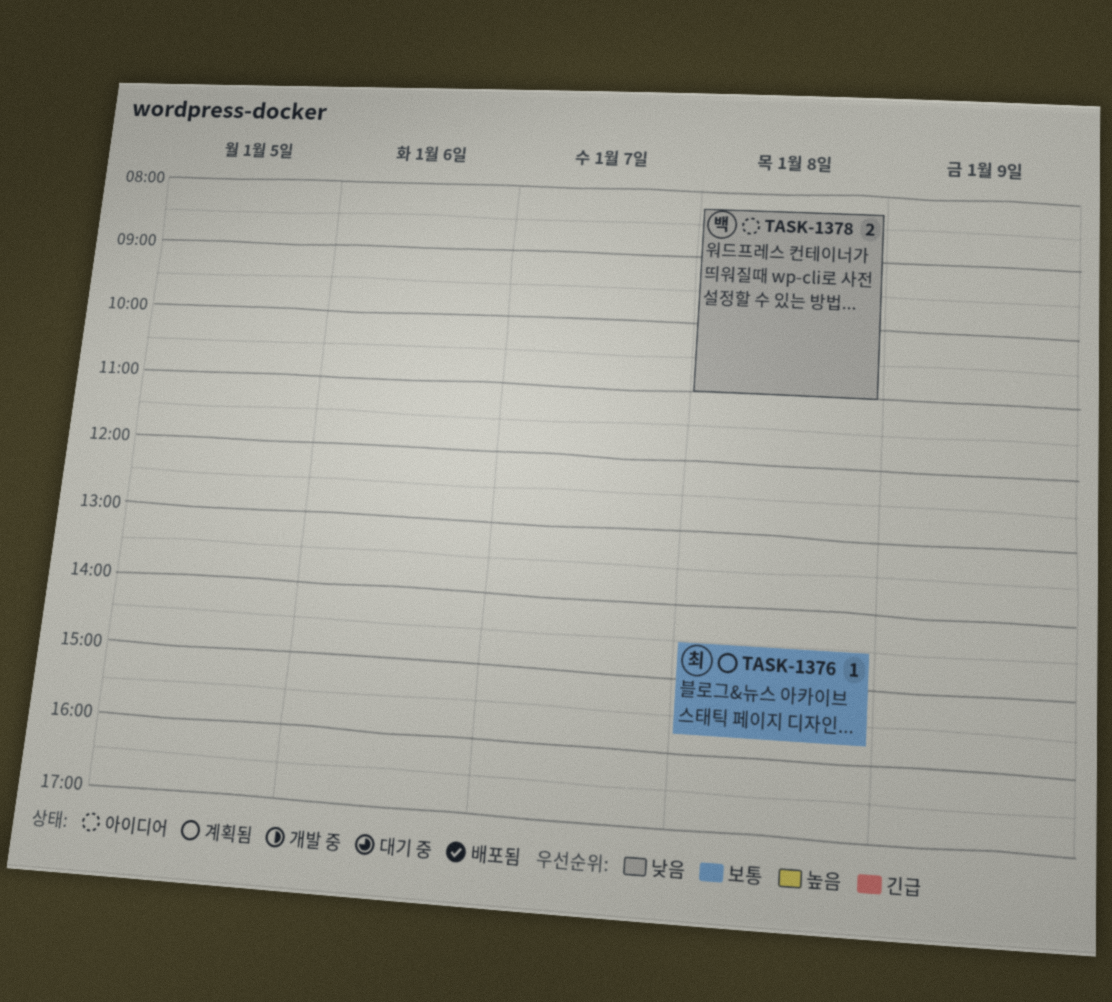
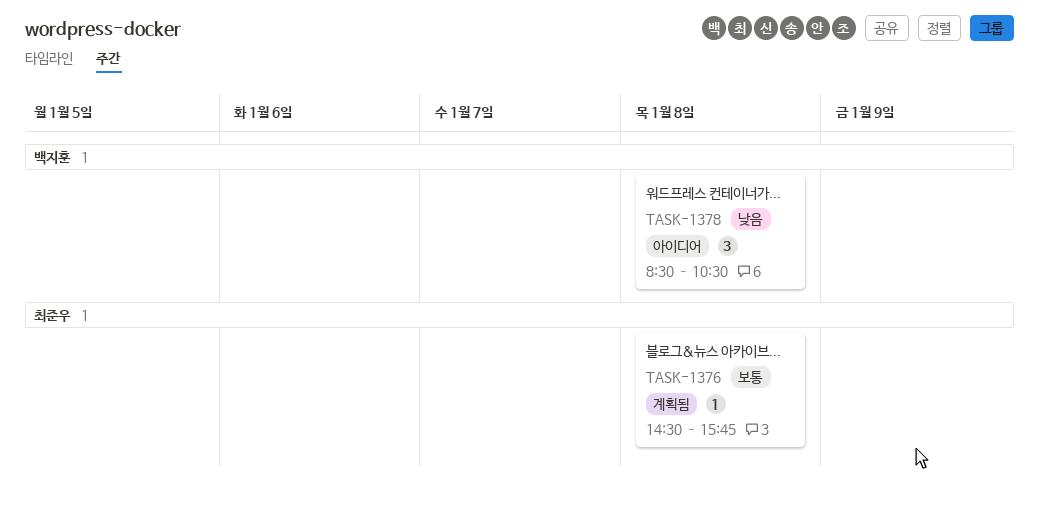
TASK-1378, estimate: 2 -> 3
TASK-1378, begins: 08:15 -> 08:30
TASK-1378, ends: 11:00 -> 10:30

